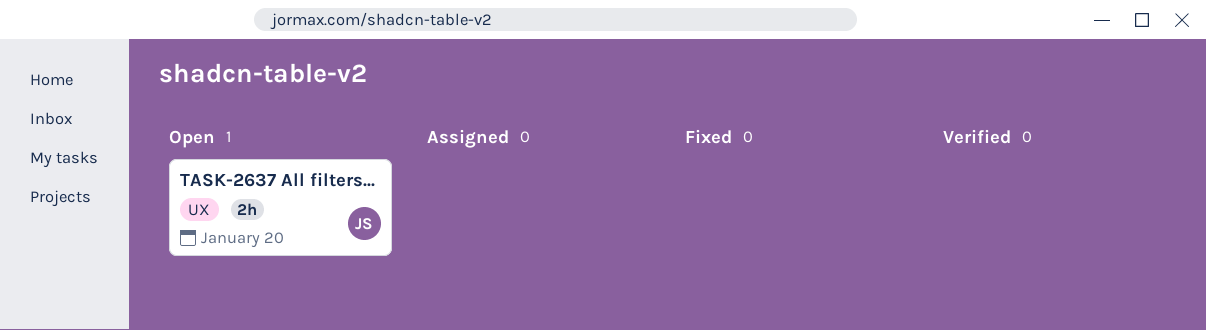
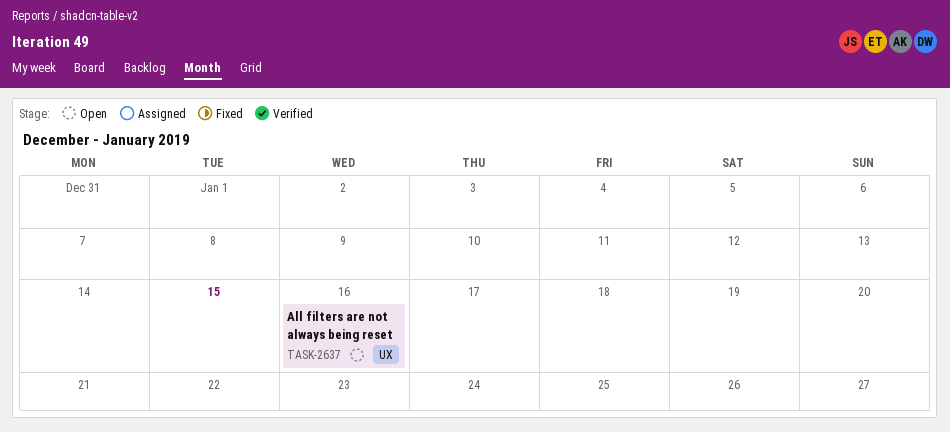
TASK-2637, due: Jan 20 -> Jan 16

